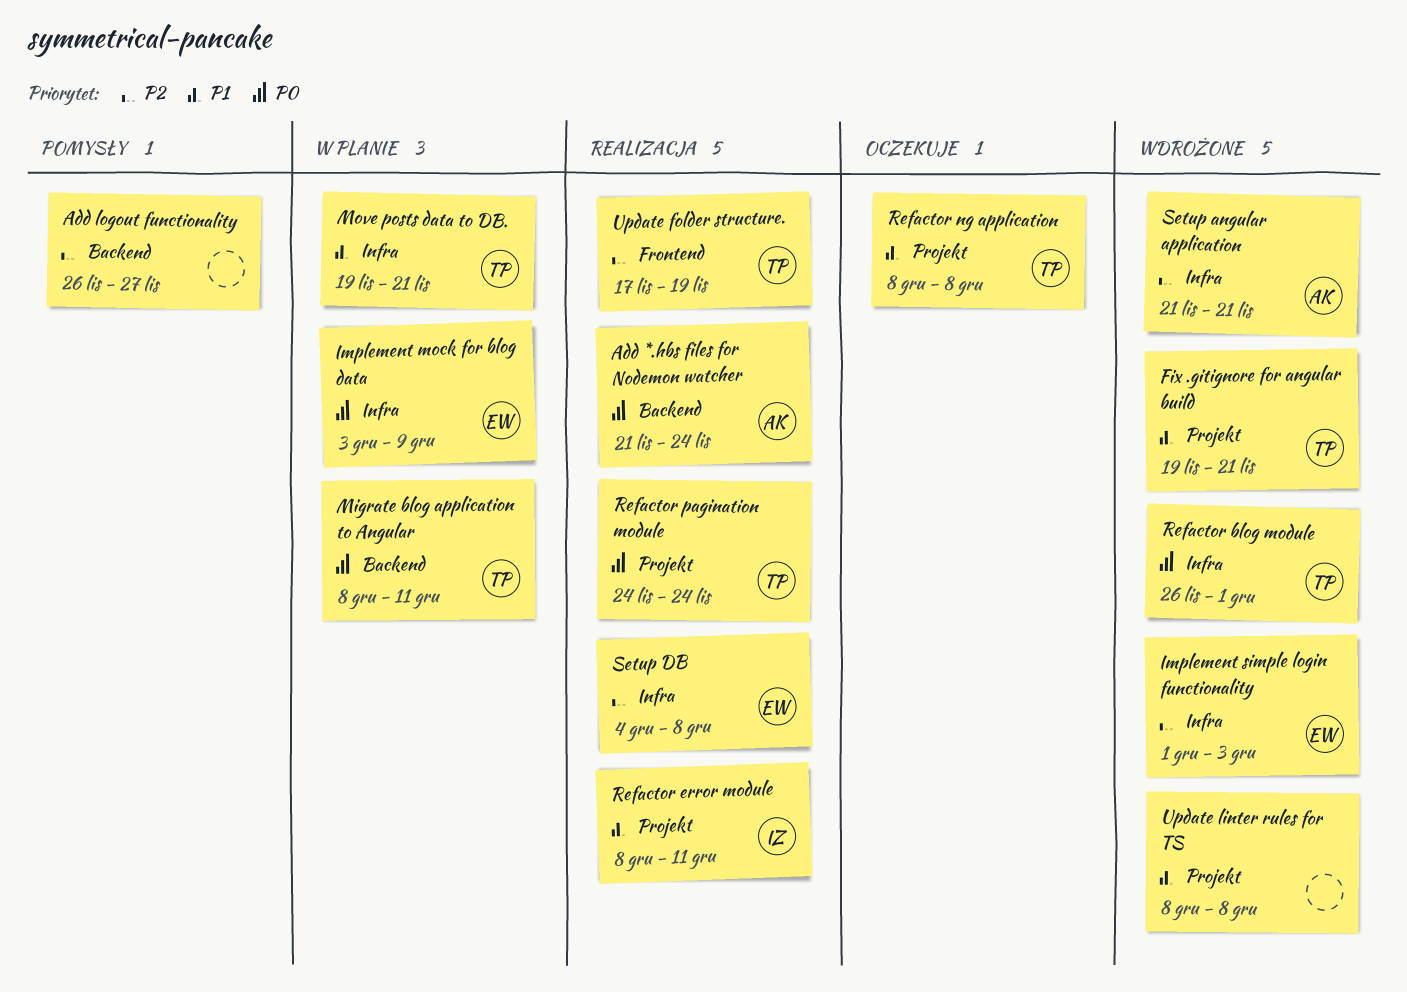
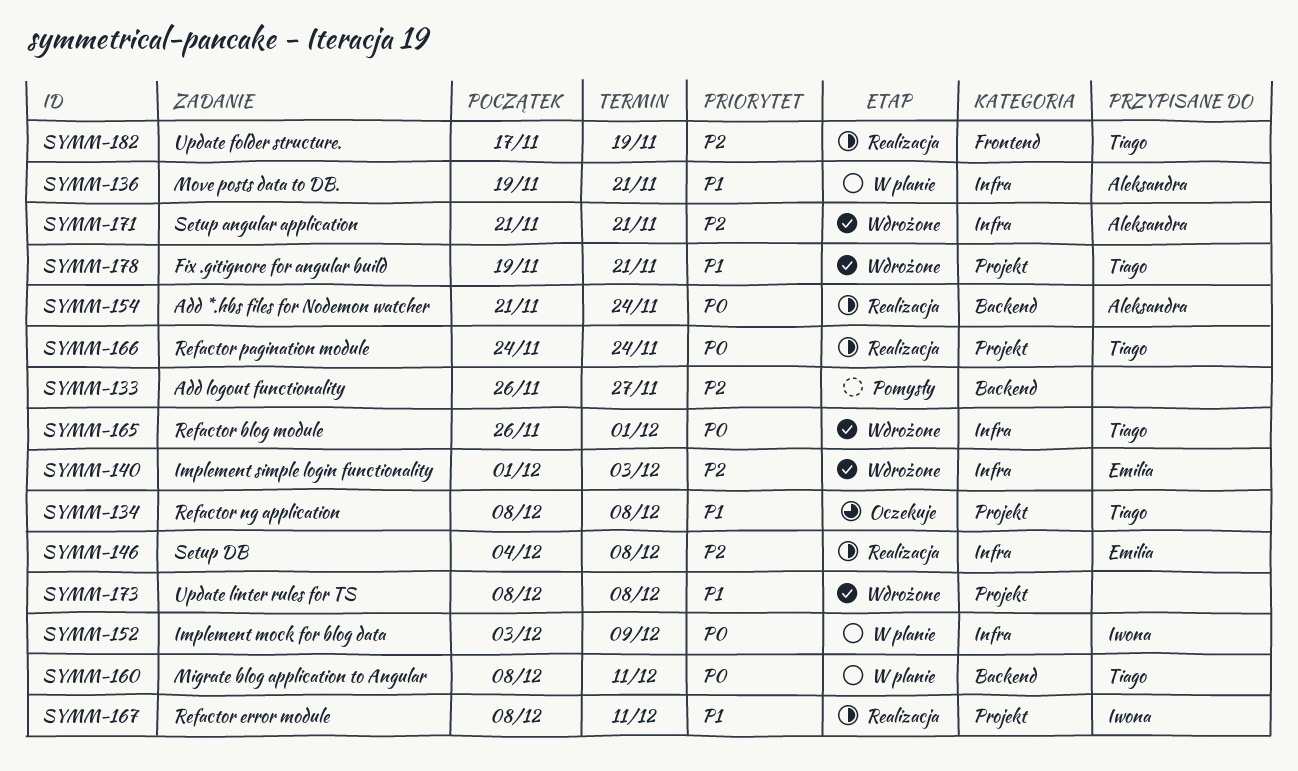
Implement mock for blog data, owner: Emilia -> Iwona
Move posts data to DB., owner: Tiago -> Aleksandra

